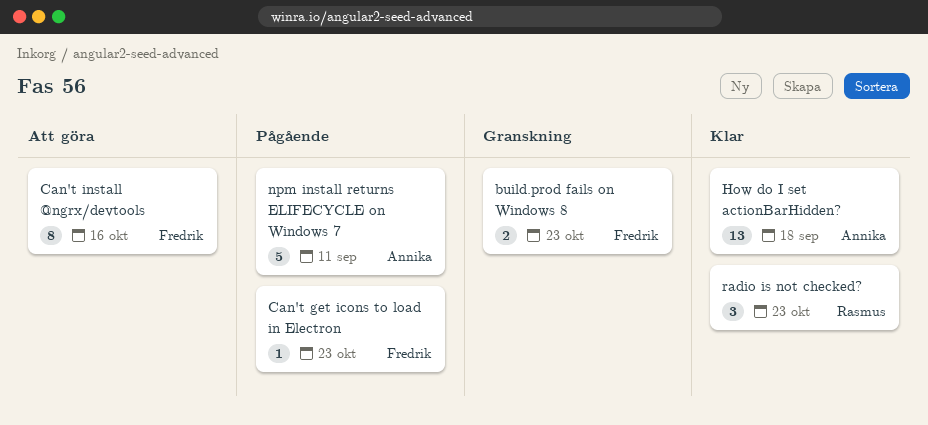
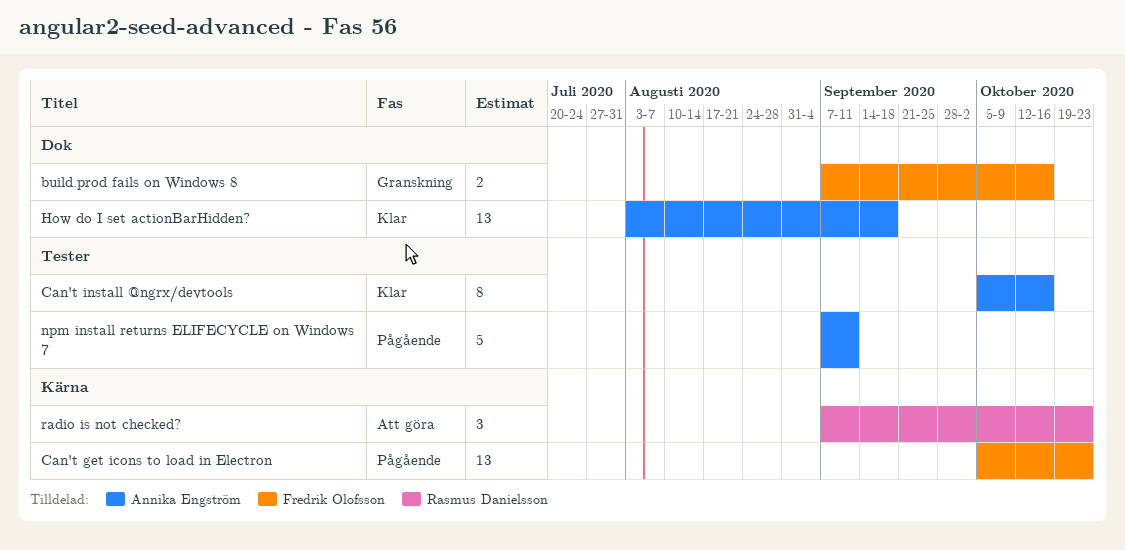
build.prod fails on Windows 8, due: Oct 23 -> Oct 16
Can't get icons to load in Electron, estimate: 1 -> 13
Can't install @ngrx/devtools, status: Att göra -> Klar
Can't install @ngrx/devtools, owner: Fredrik Olofsson -> Annika Engström
radio is not checked?, status: Klar -> Att göra

